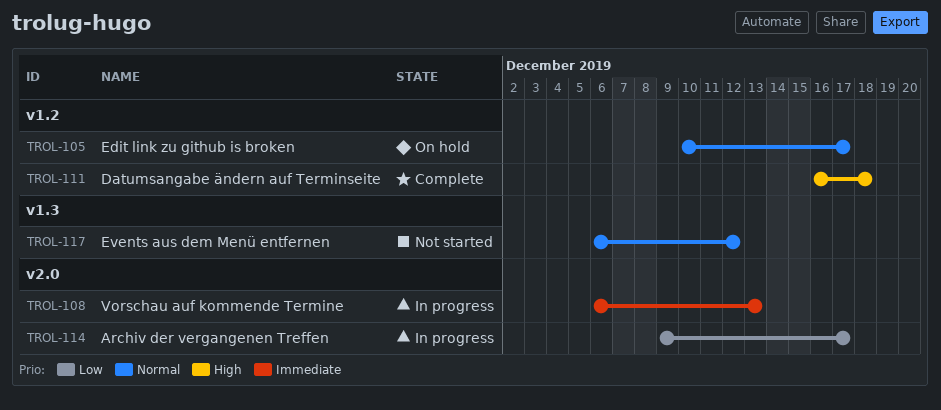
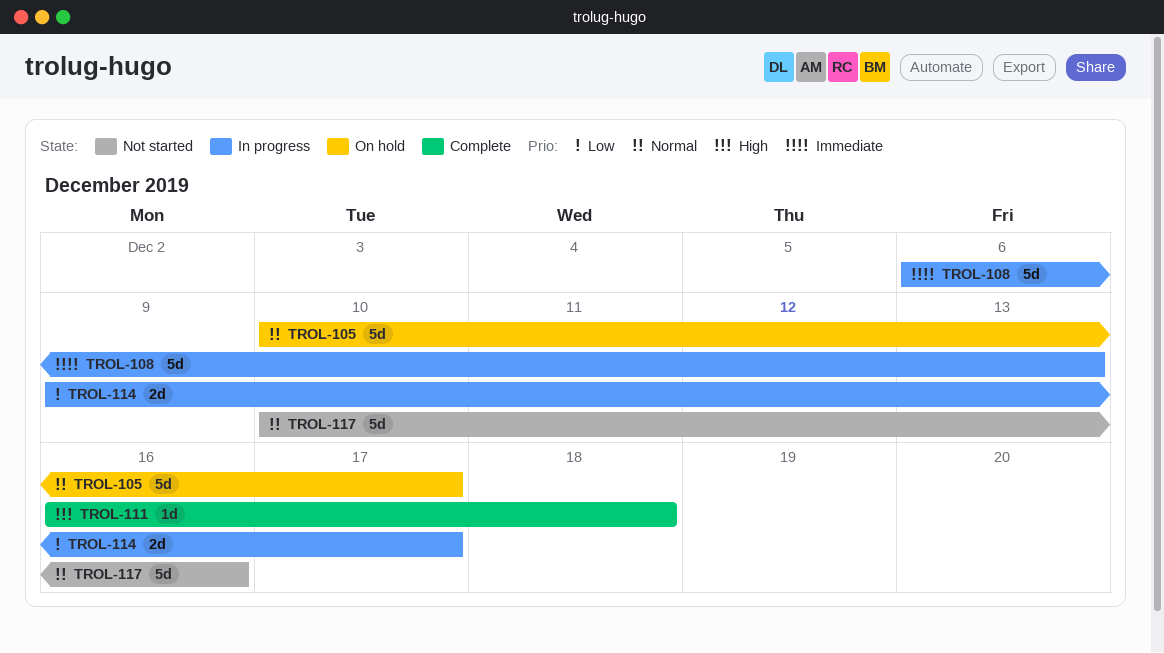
TROL-117, start: Dec 6 -> Dec 10
TROL-117, due: Dec 12 -> Dec 16

